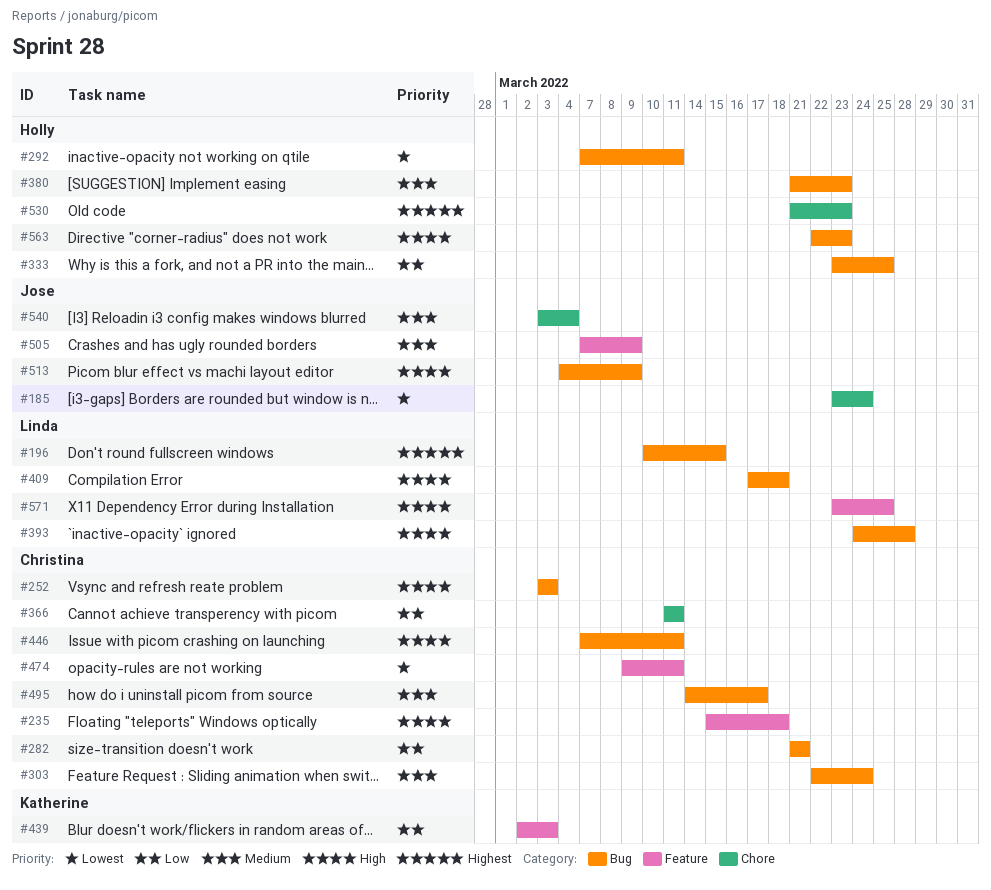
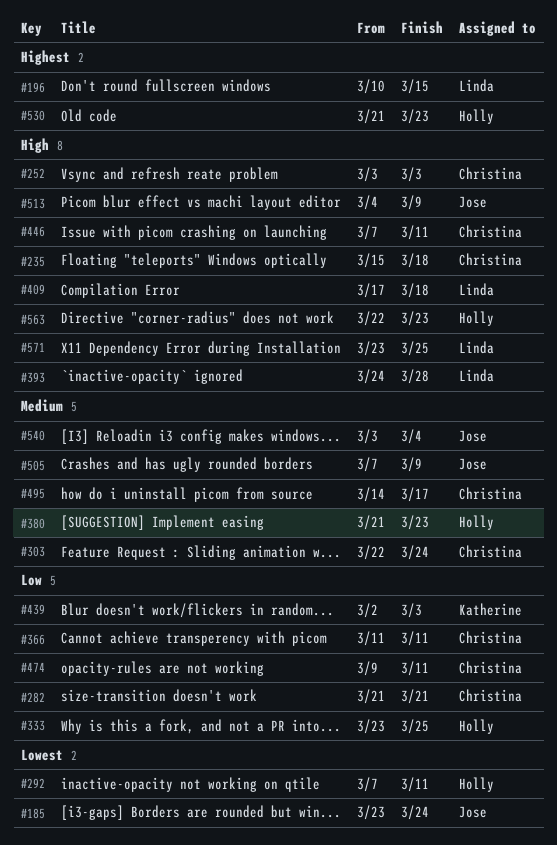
#474, priority: Lowest -> Low

